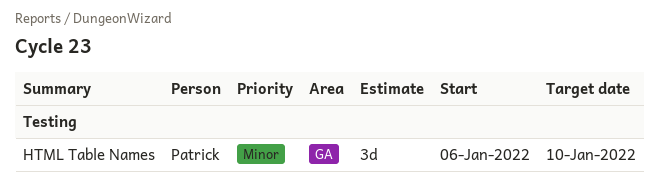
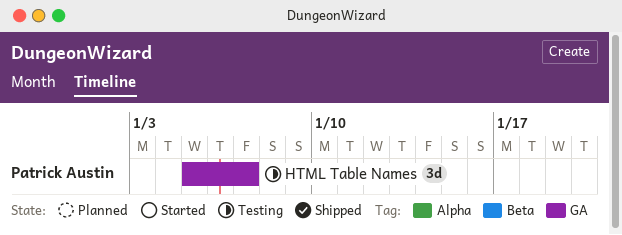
HTML Table Names, start: Jan 6 -> Jan 5
HTML Table Names, due: Jan 10 -> Jan 7

